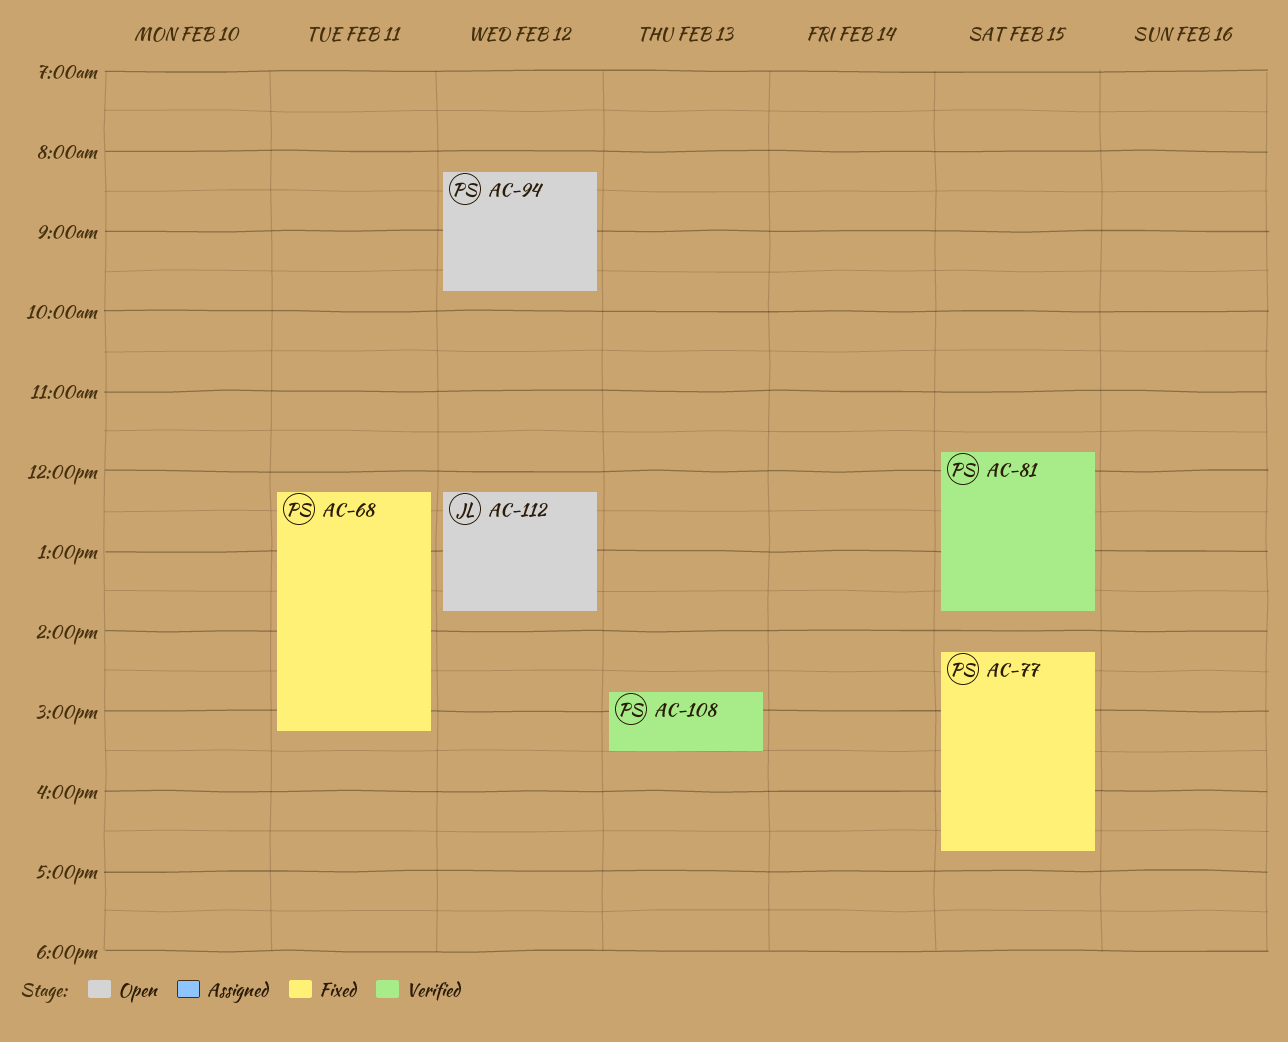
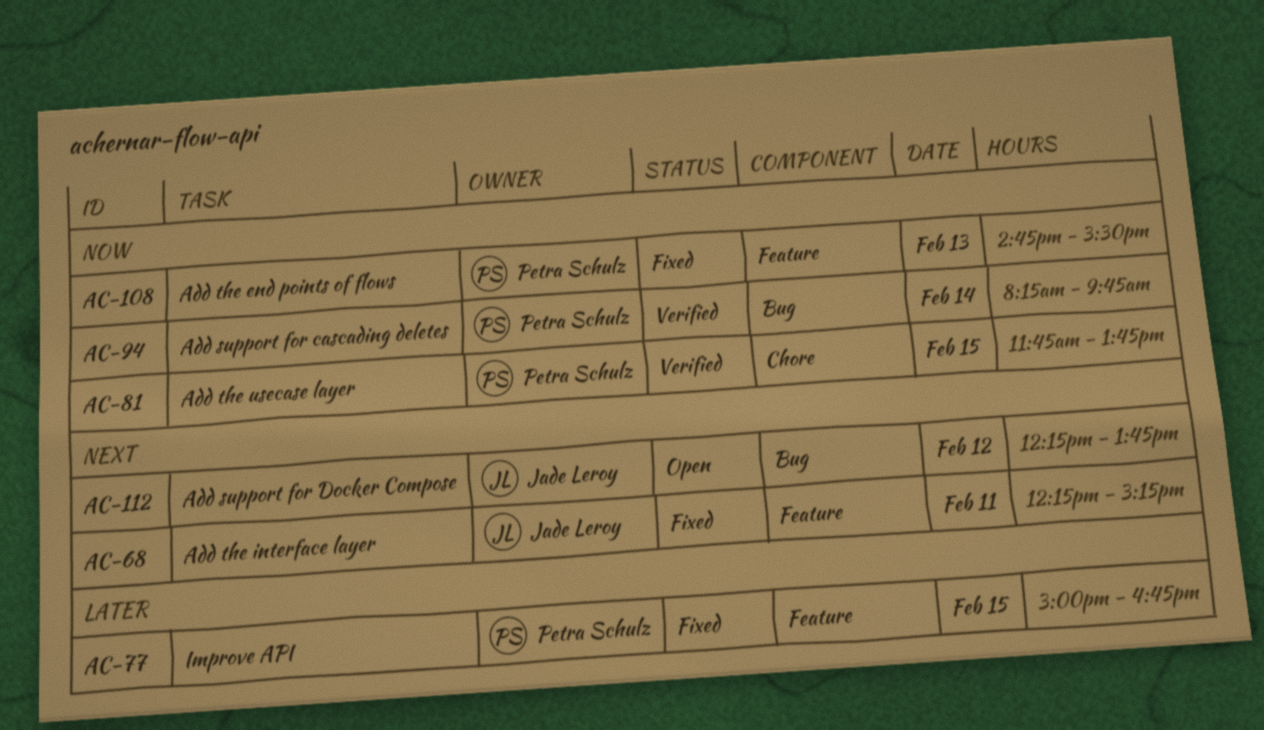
AC-68, owner: Petra Schulz -> Jade Leroy
AC-77, begins: 14:15 -> 15:00
AC-94, status: Open -> Verified
AC-94, day: Feb 12 -> Feb 14
AC-108, status: Verified -> Fixed

